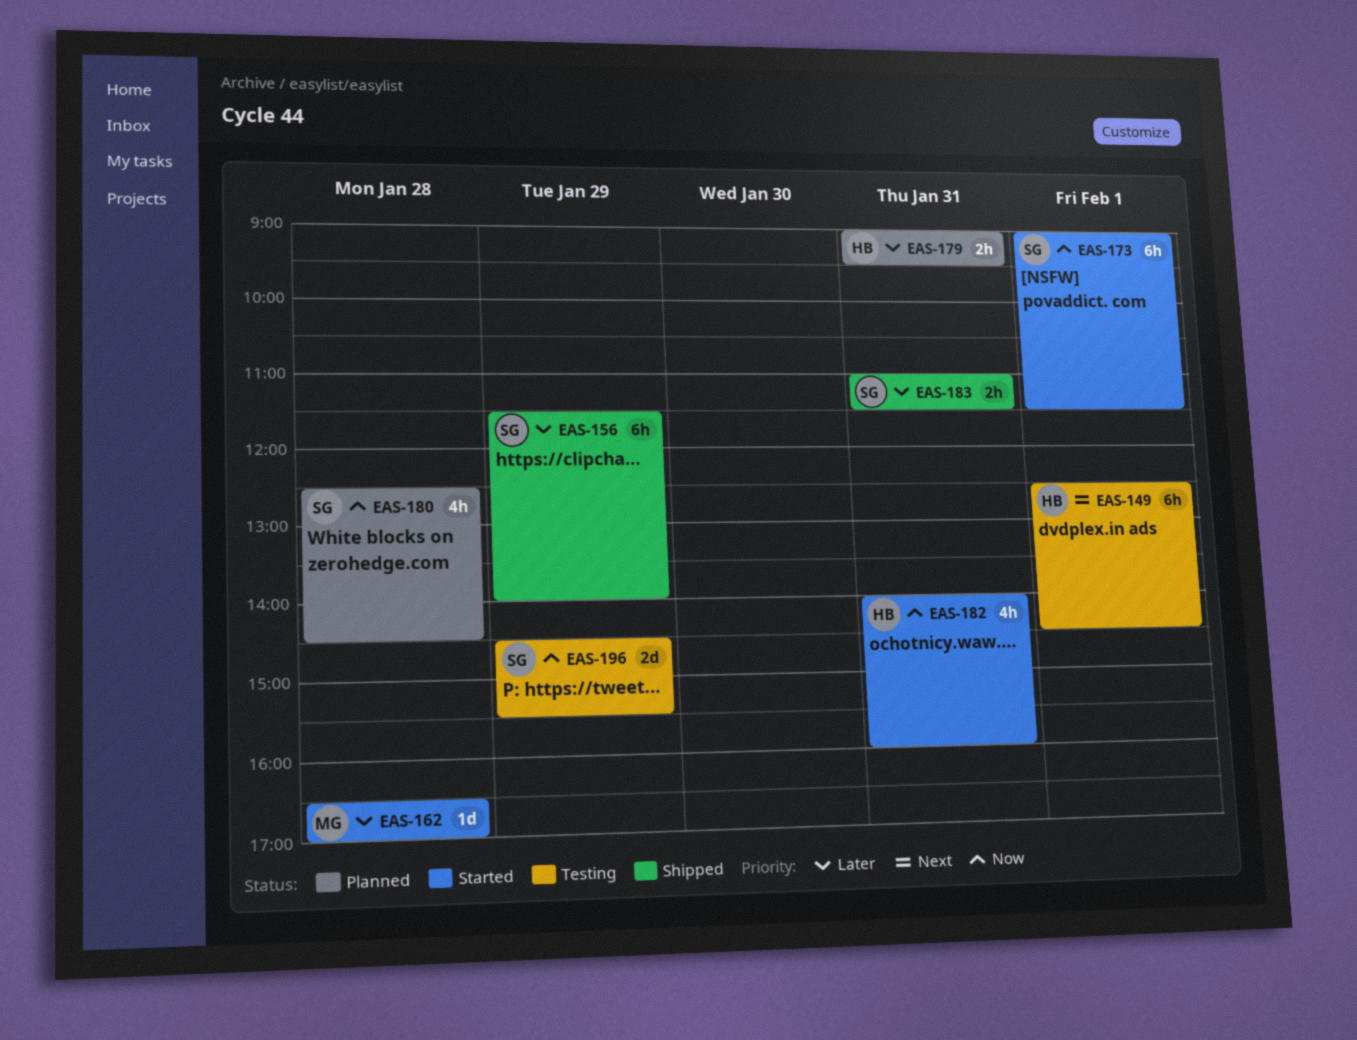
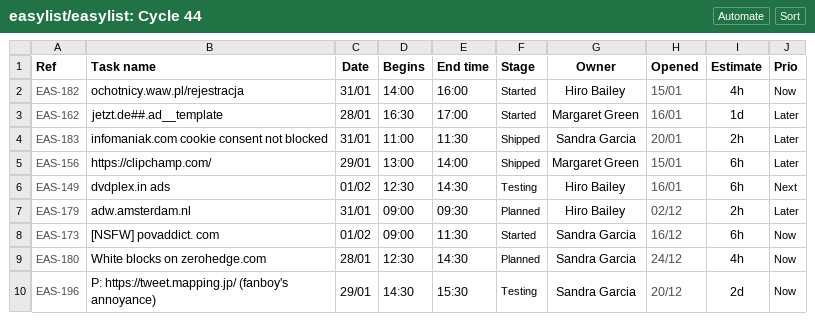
EAS-156, owner: Sandra Garcia -> Margaret Green
EAS-156, begins: 11:30 -> 13:00

